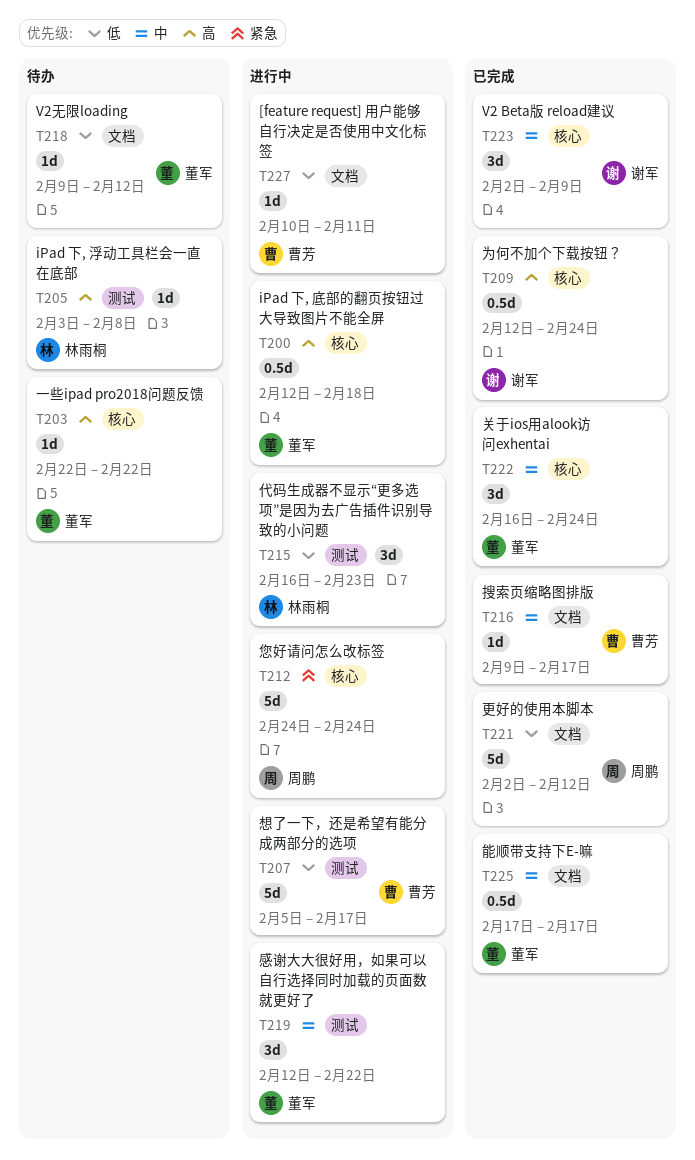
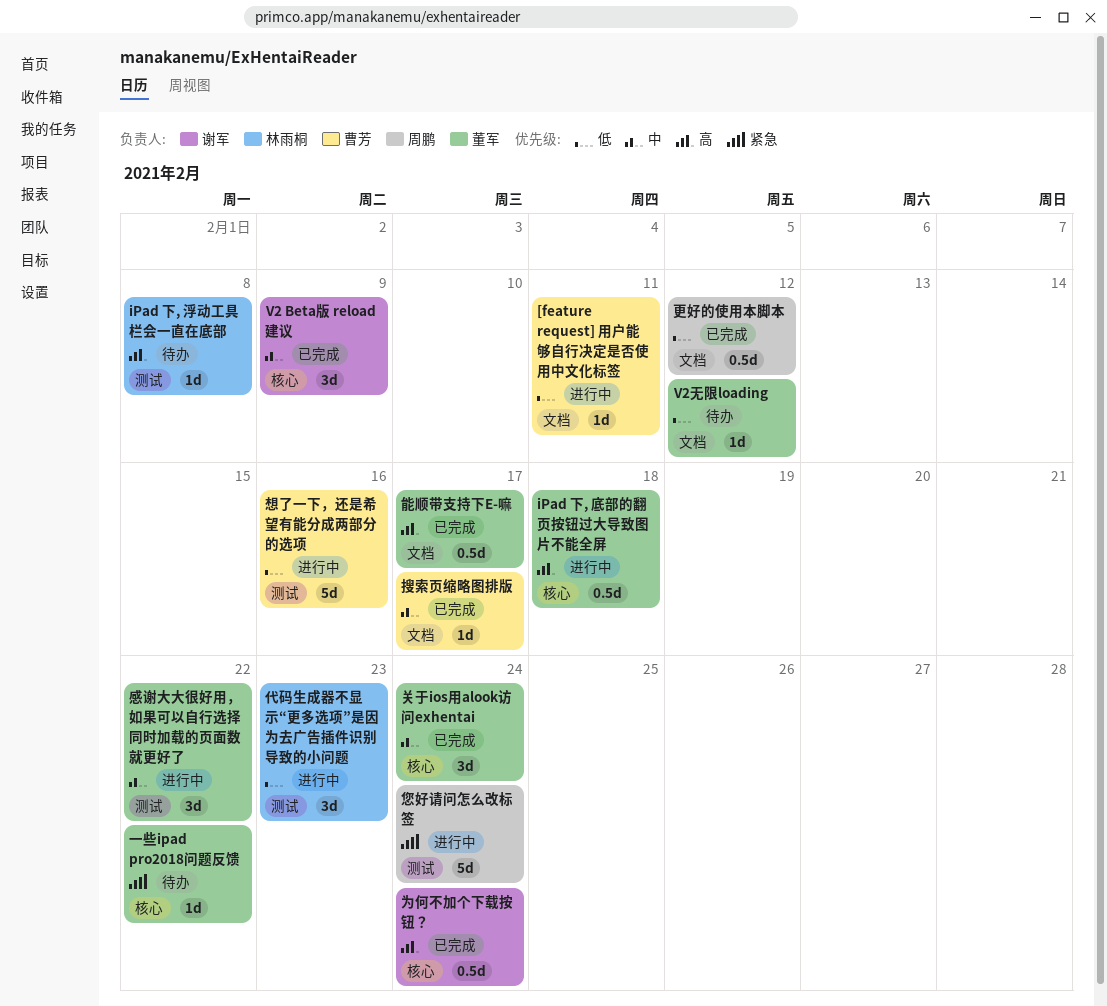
一些ipad pro2018问题反馈, priority: 高 -> 紧急
您好请问怎么改标签, label: 核心 -> 测试
想了一下，还是希望有能分成两部分的选项, due: Feb 17 -> Feb 16
更好的使用本脚本, estimate: 5d -> 0.5d
能顺带支持下E-嘛, priority: 中 -> 高

